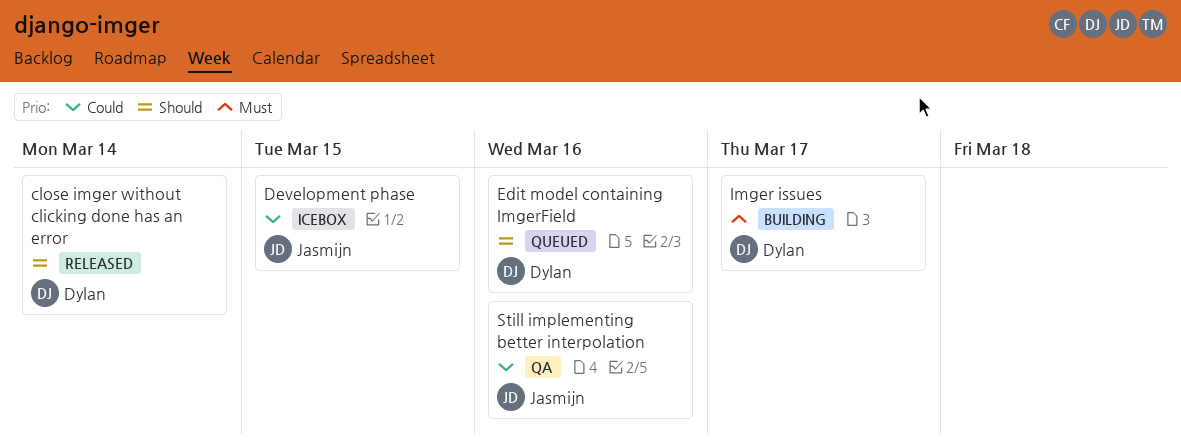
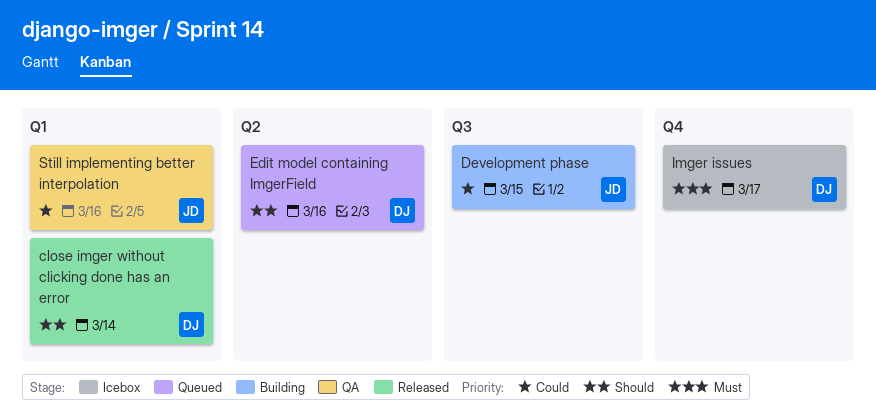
Development phase, status: Icebox -> Building
Imger issues, status: Building -> Icebox

